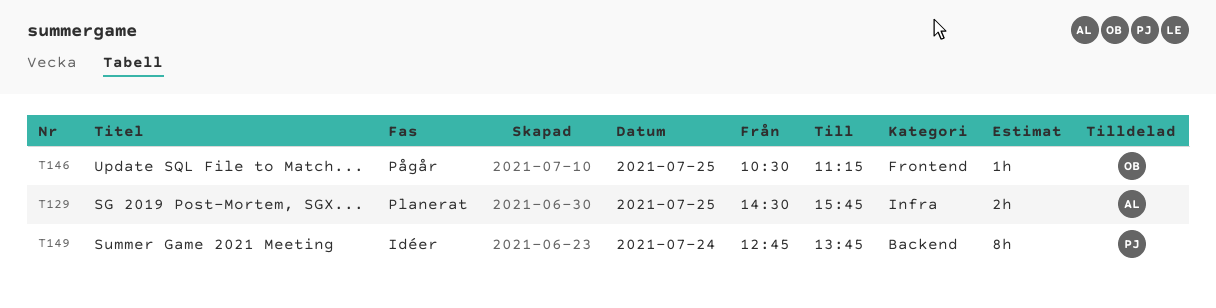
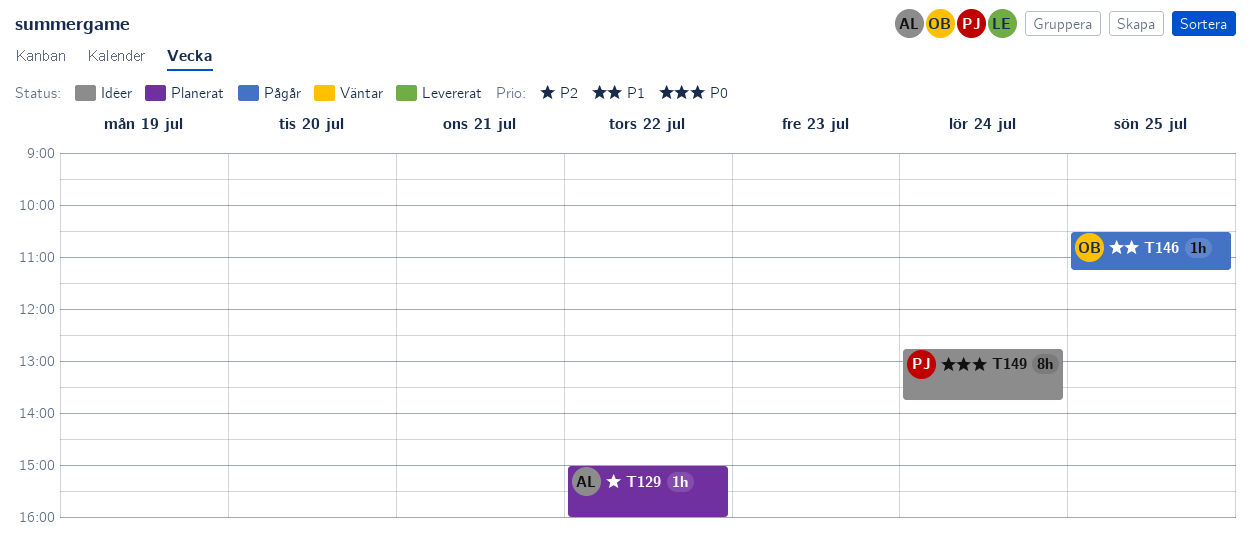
T129, estimate: 2h -> 1h
T129, day: Jul 25 -> Jul 22
T129, begins: 14:30 -> 15:00
T129, ends: 15:45 -> 16:00

